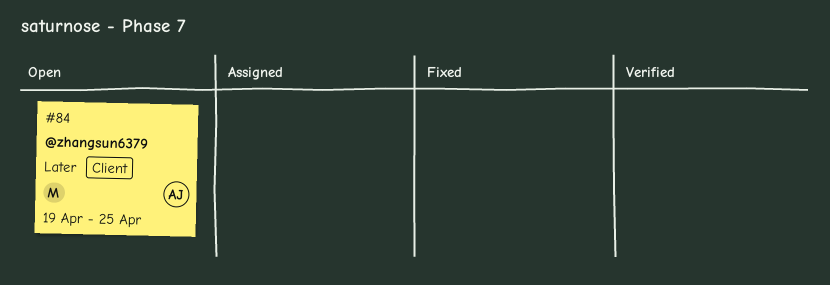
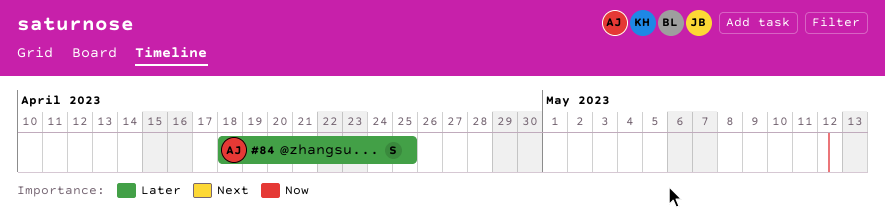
#84, estimate: M -> S
#84, start: Apr 19 -> Apr 18

